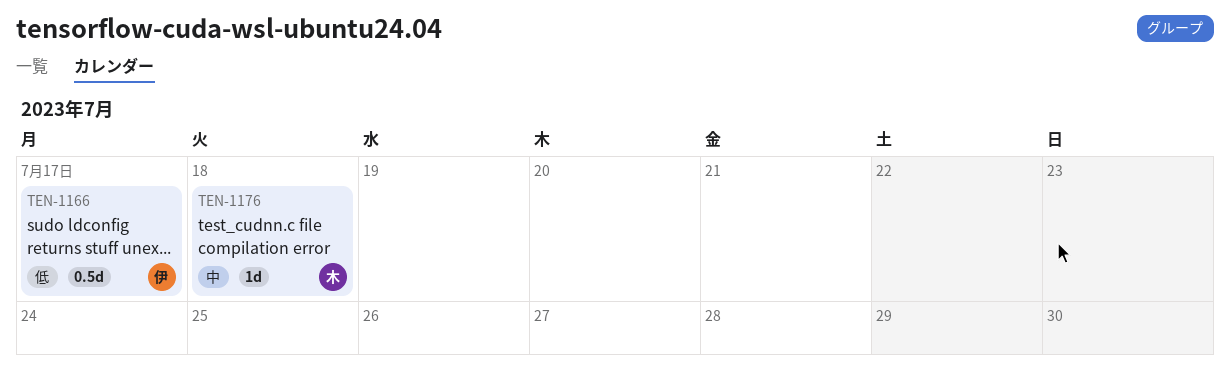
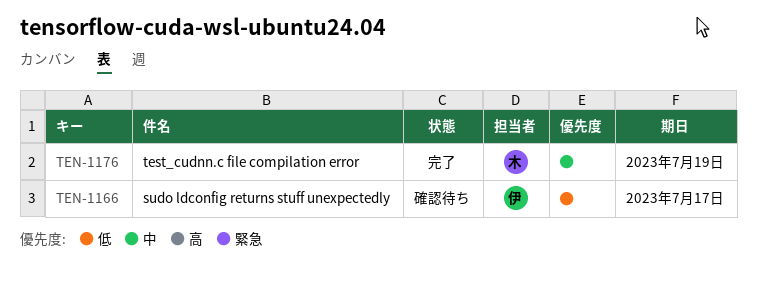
TEN-1176, due: Jul 18 -> Jul 19

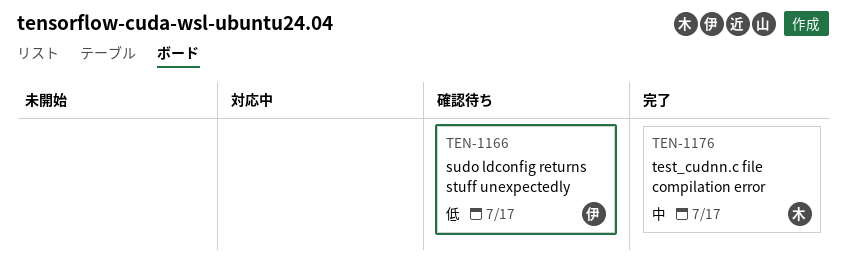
TEN-1176, due: Jul 19 -> Jul 17

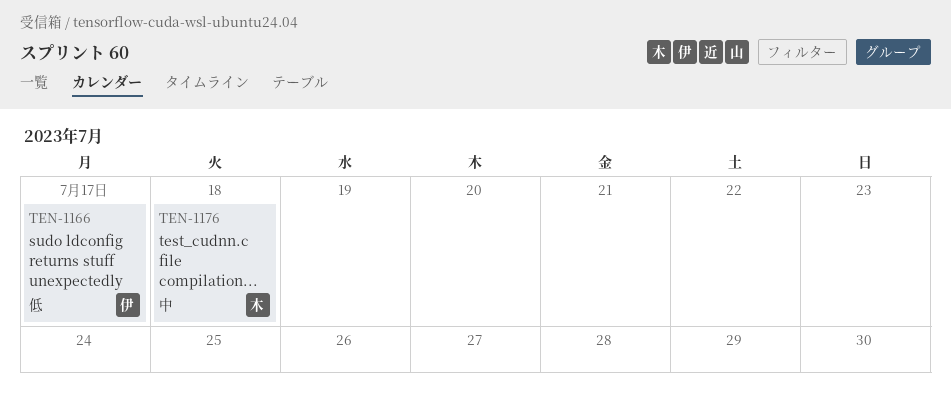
TEN-1176, due: Jul 17 -> Jul 18

